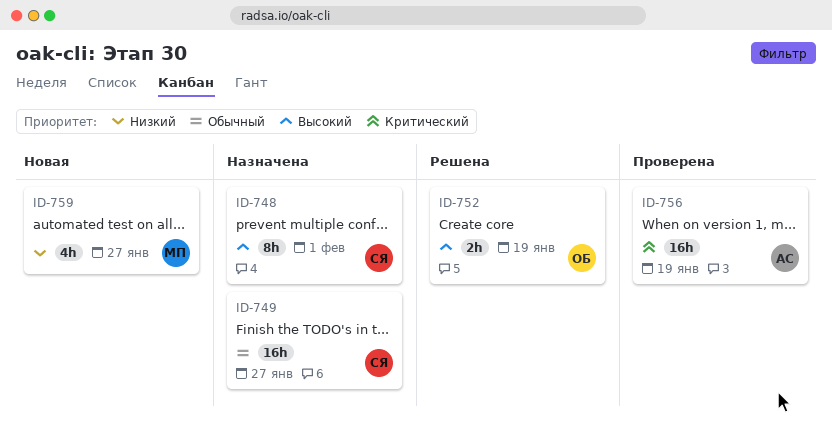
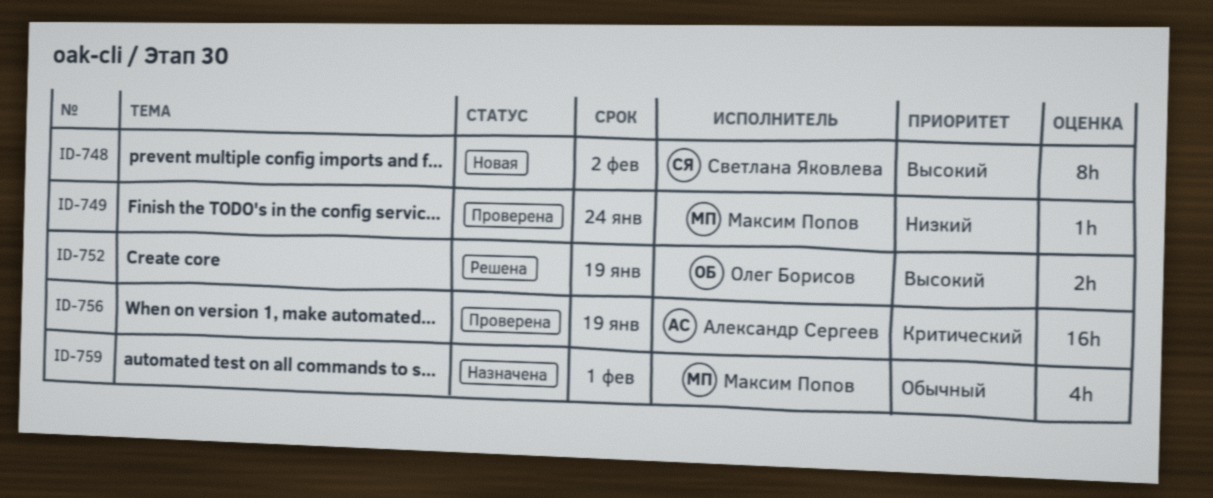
ID-748, status: Назначена -> Новая
ID-748, due: Feb 1 -> Feb 2
ID-749, status: Назначена -> Проверена
ID-749, owner: Светлана Яковлева -> Максим Попов
ID-749, priority: Обычный -> Низкий
ID-749, estimate: 16h -> 1h
ID-749, due: Jan 27 -> Jan 24
ID-759, status: Новая -> Назначена
ID-759, priority: Низкий -> Обычный
ID-759, due: Jan 27 -> Feb 1

